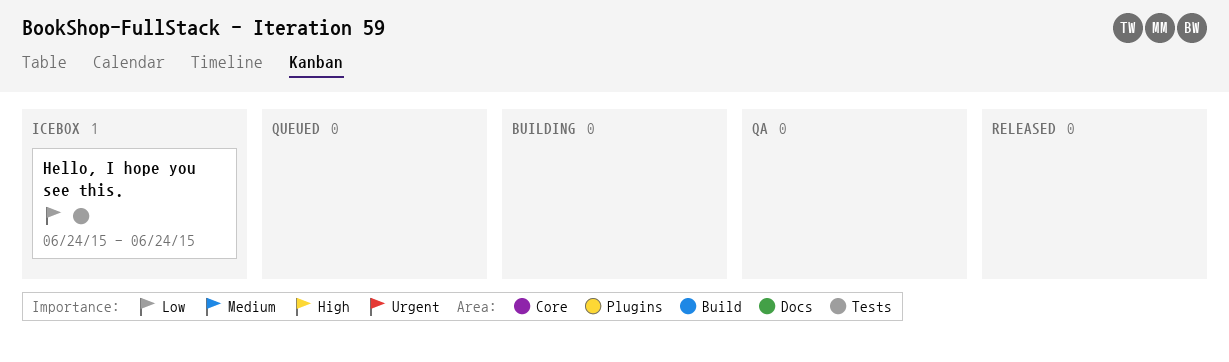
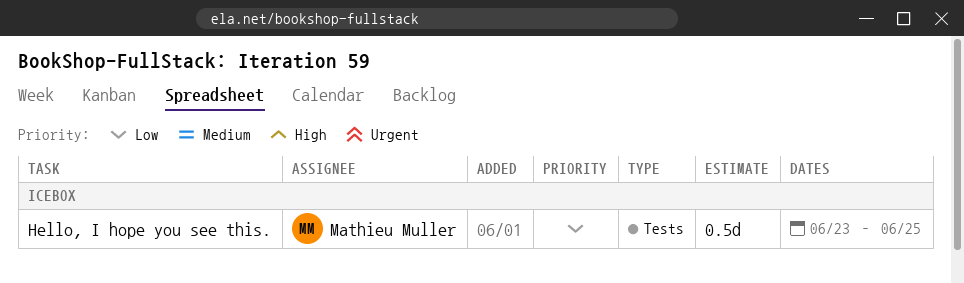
Hello, I hope you see this., start: Jun 24 -> Jun 23
Hello, I hope you see this., due: Jun 24 -> Jun 25

